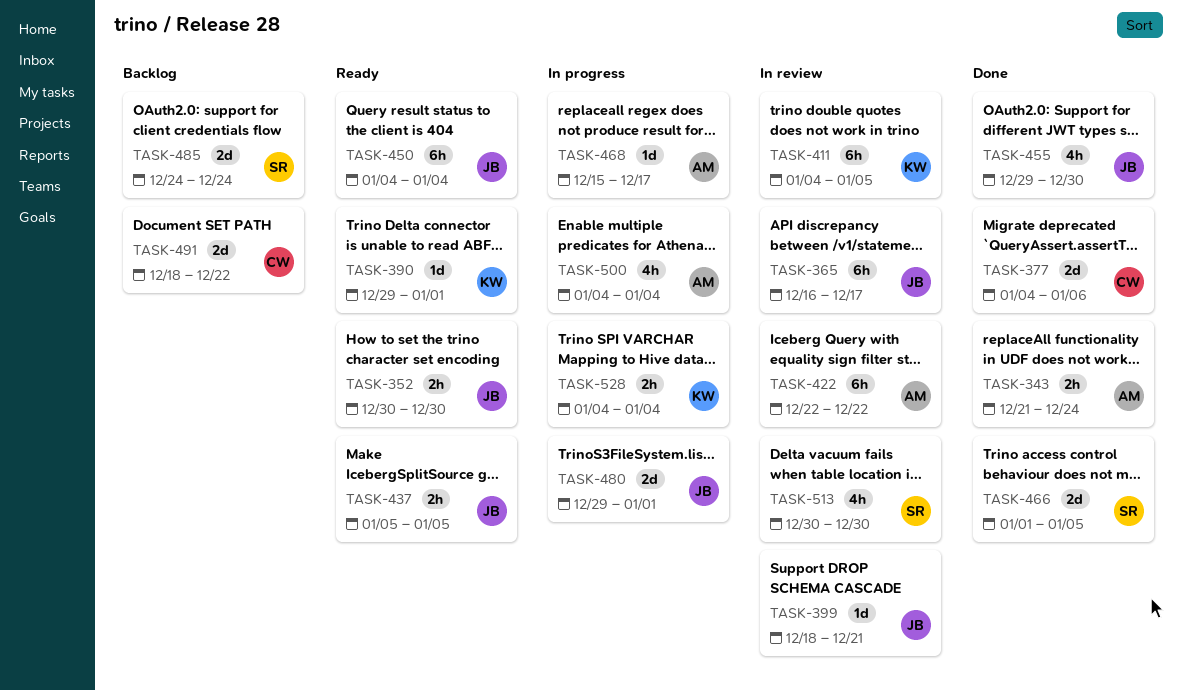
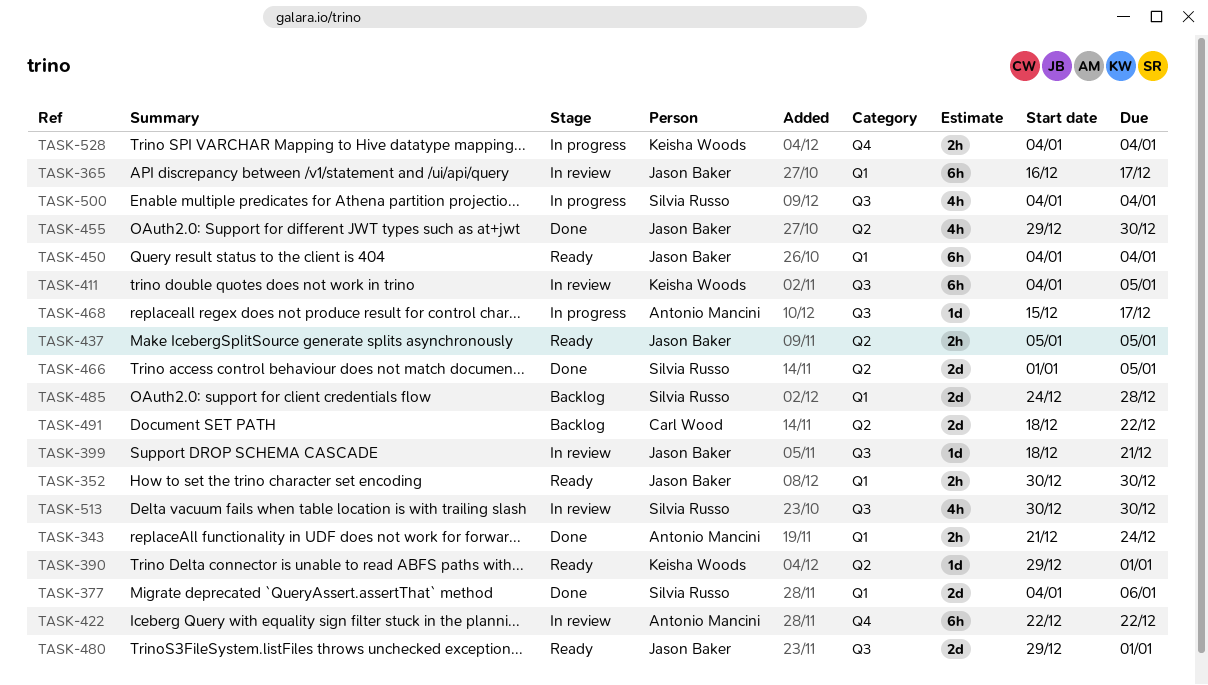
TASK-377, owner: Carl Wood -> Silvia Russo
TASK-480, status: In progress -> Ready
TASK-485, due: Dec 24 -> Dec 28
TASK-500, owner: Antonio Mancini -> Silvia Russo

